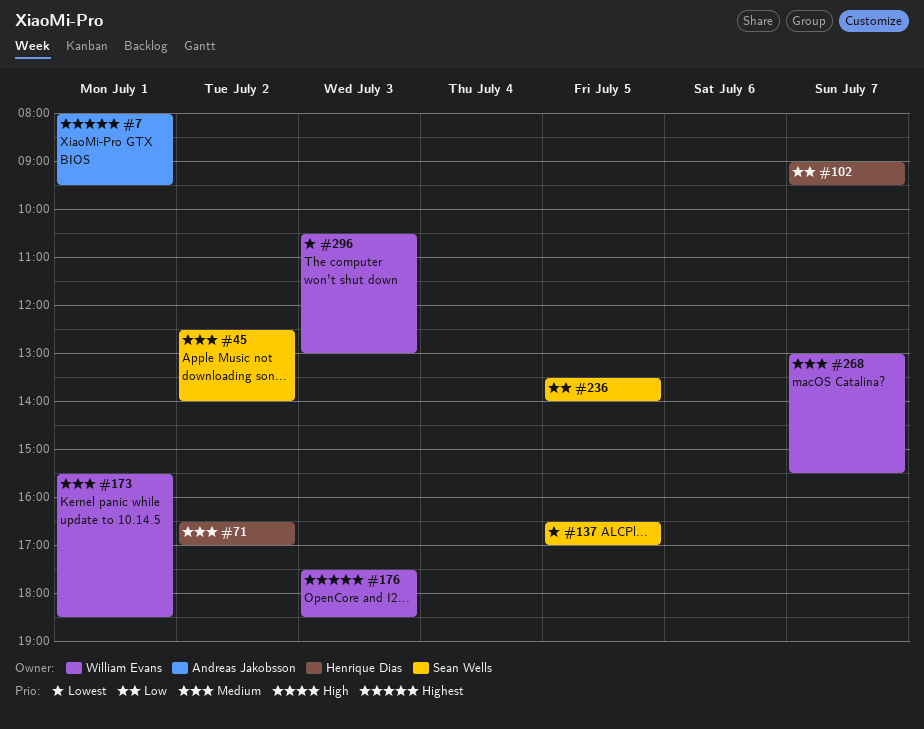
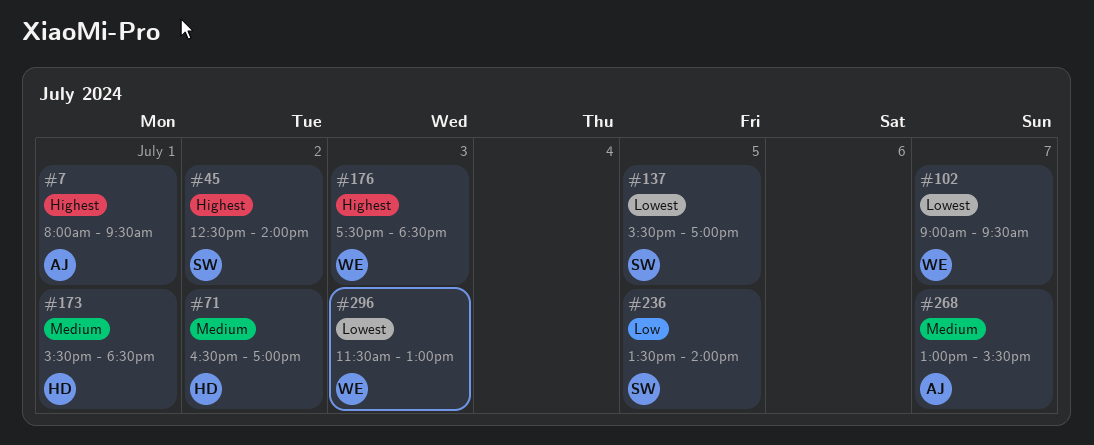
#45, priority: Medium -> Highest
#102, owner: Henrique Dias -> William Evans
#102, priority: Low -> Lowest
#137, begins: 16:30 -> 15:30
#173, owner: William Evans -> Henrique Dias
#268, owner: William Evans -> Andreas Jakobsson
#296, begins: 10:30 -> 11:30

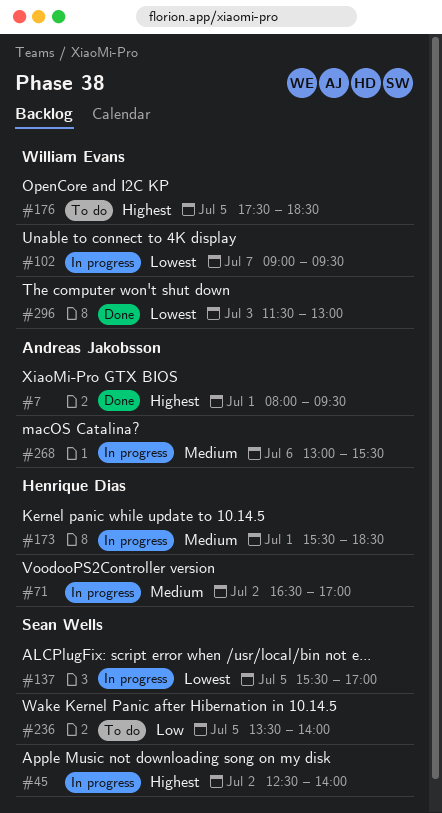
#176, day: Jul 3 -> Jul 5
#268, day: Jul 7 -> Jul 6

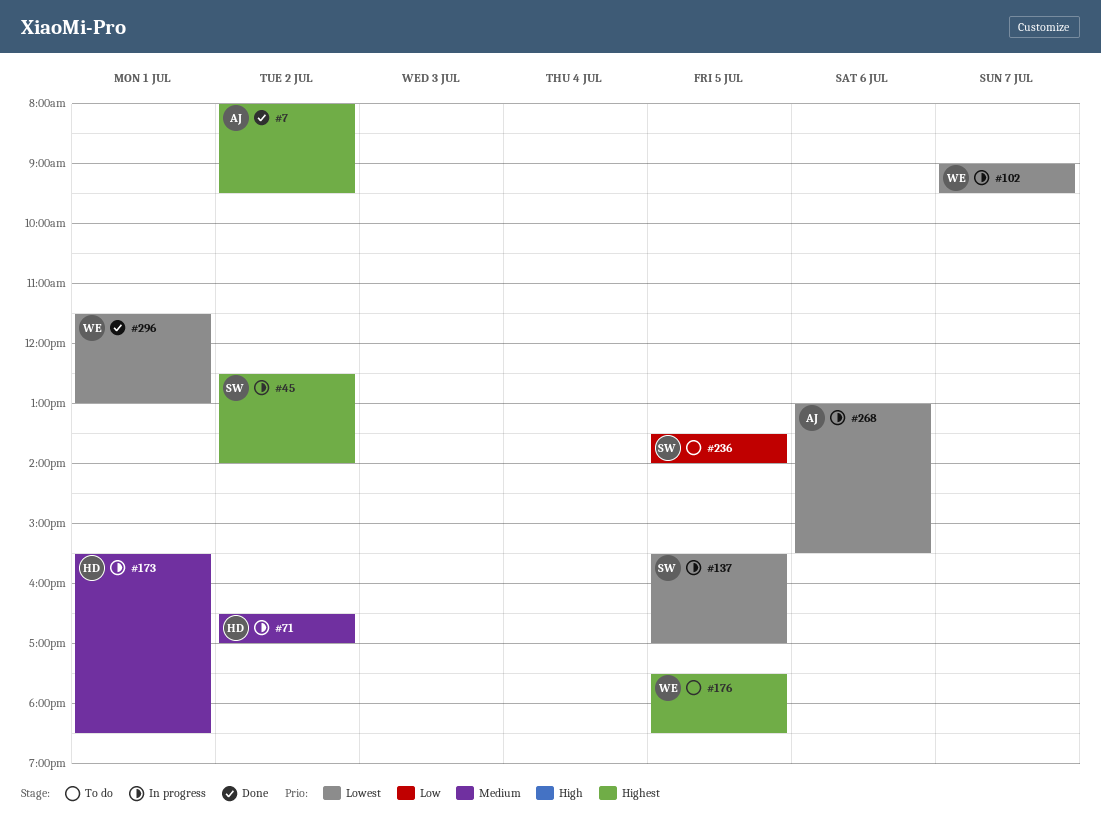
#7, day: Jul 1 -> Jul 2
#268, priority: Medium -> Lowest
#296, day: Jul 3 -> Jul 1

